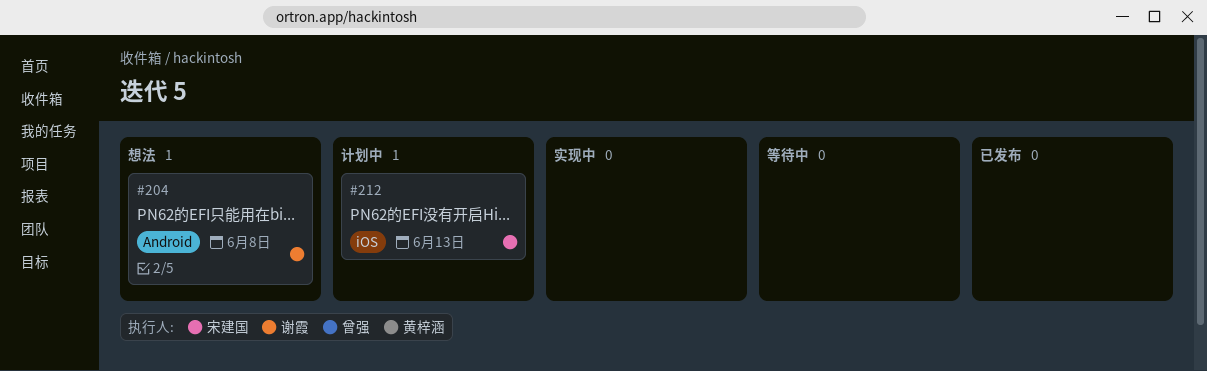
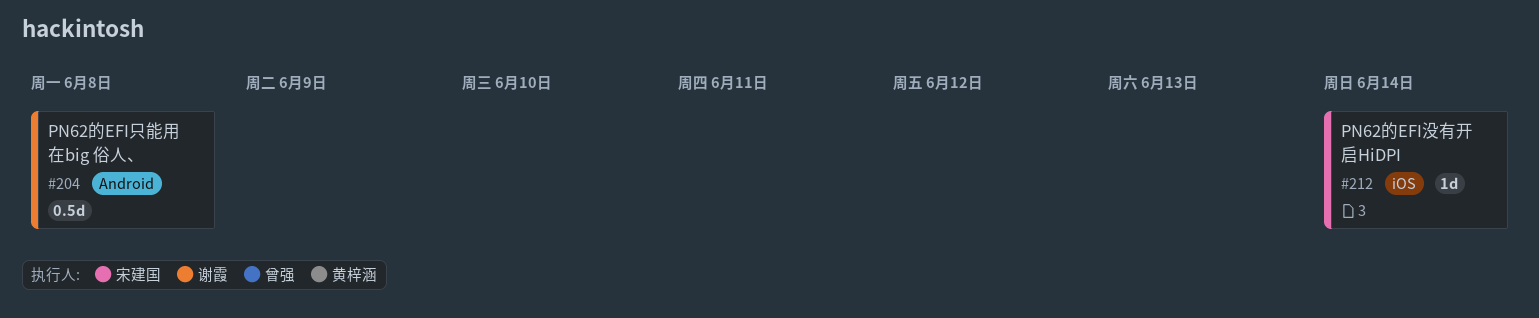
#212, due: Jun 13 -> Jun 14

